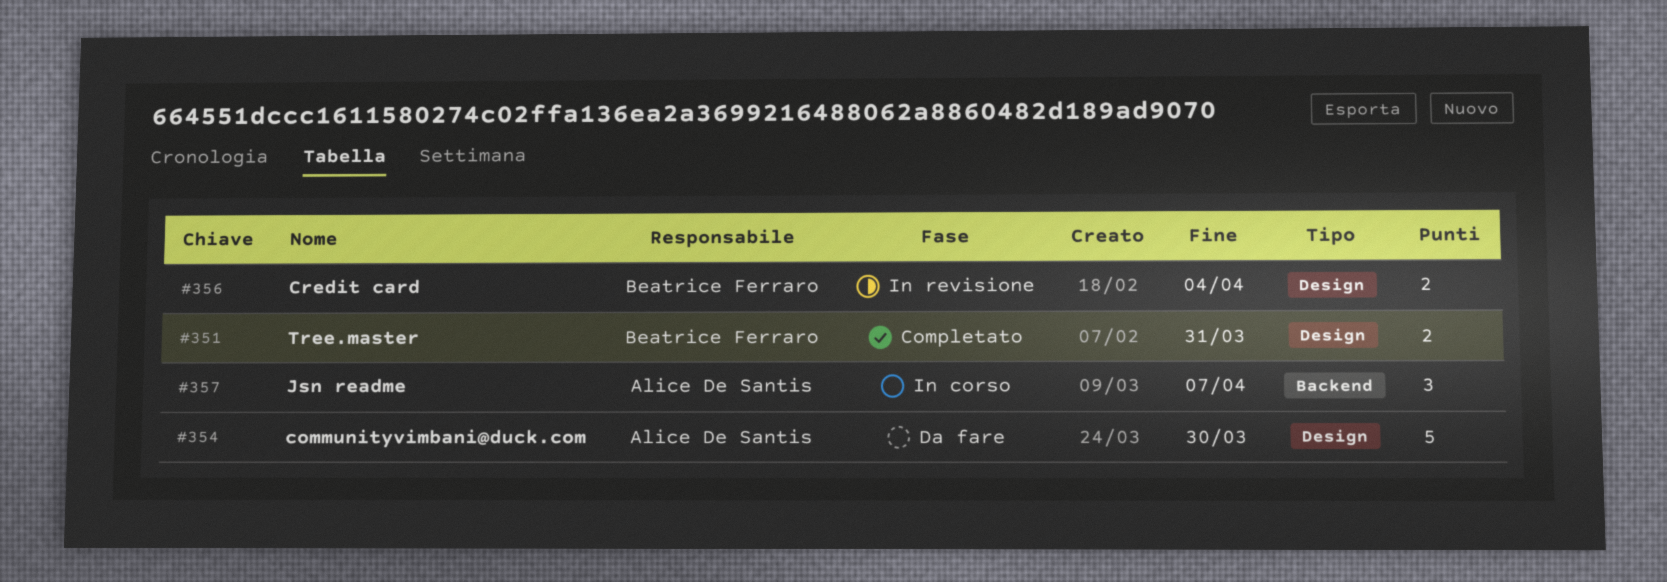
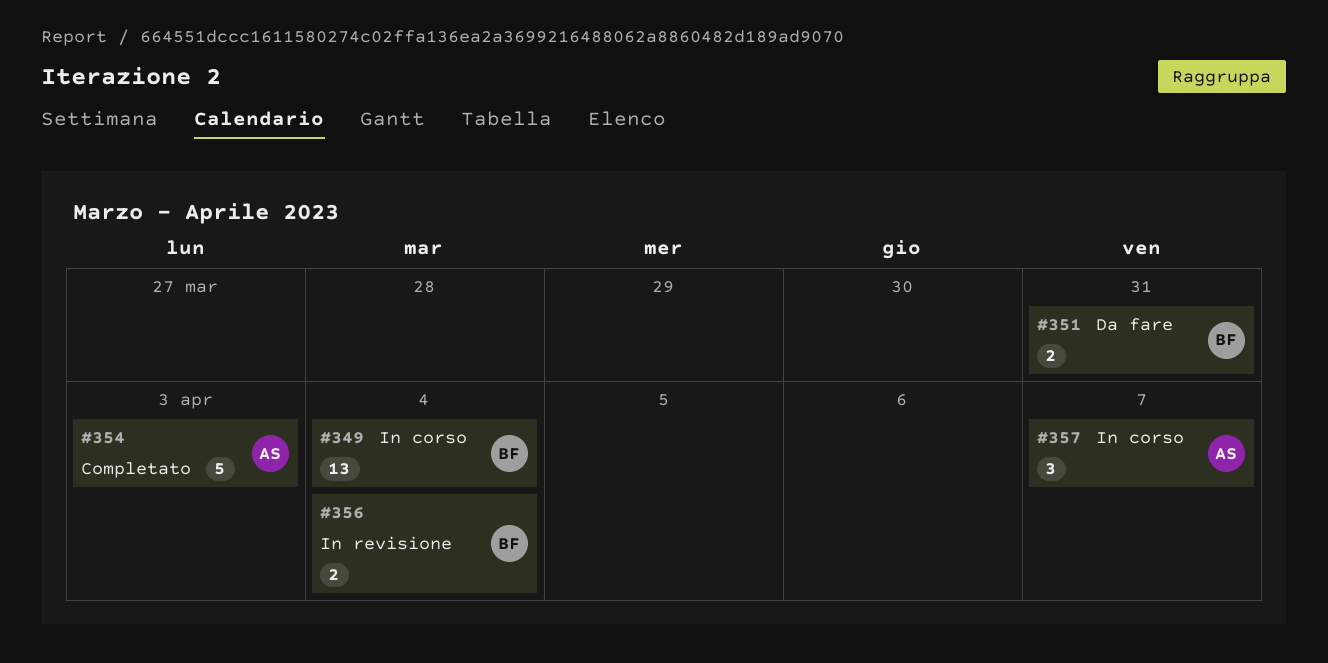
#349: none -> present
#351, status: Completato -> Da fare
#354, status: Da fare -> Completato
#354, due: Mar 30 -> Apr 3

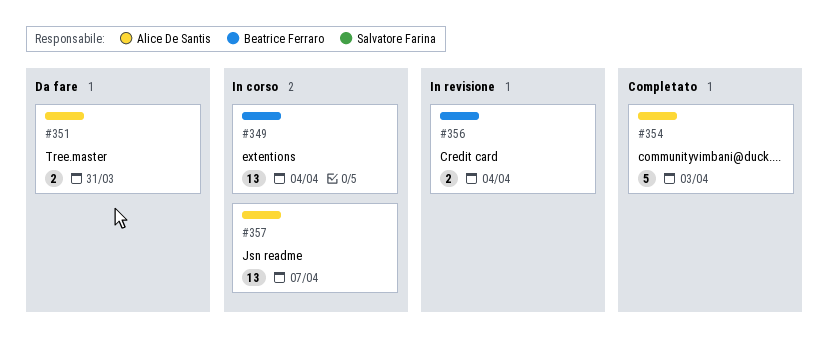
#351, owner: Beatrice Ferraro -> Alice De Santis
#357, estimate: 3 -> 13

